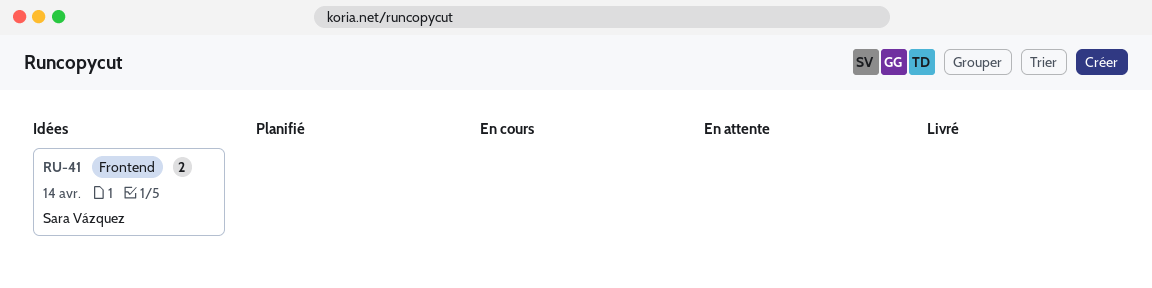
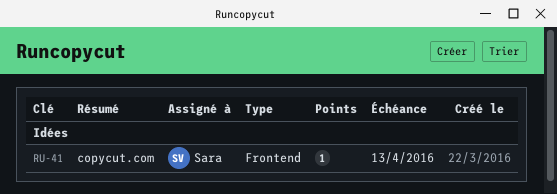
RU-41, estimate: 2 -> 1
RU-41, due: Apr 14 -> Apr 13

